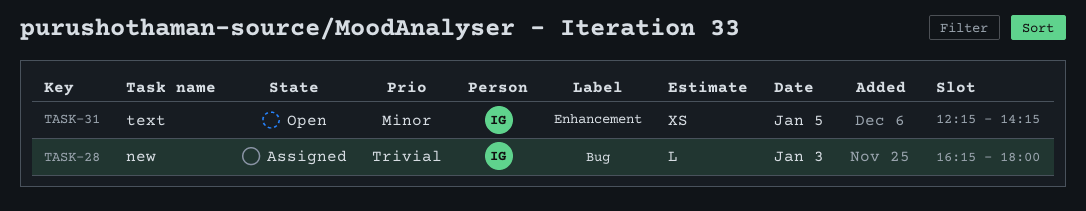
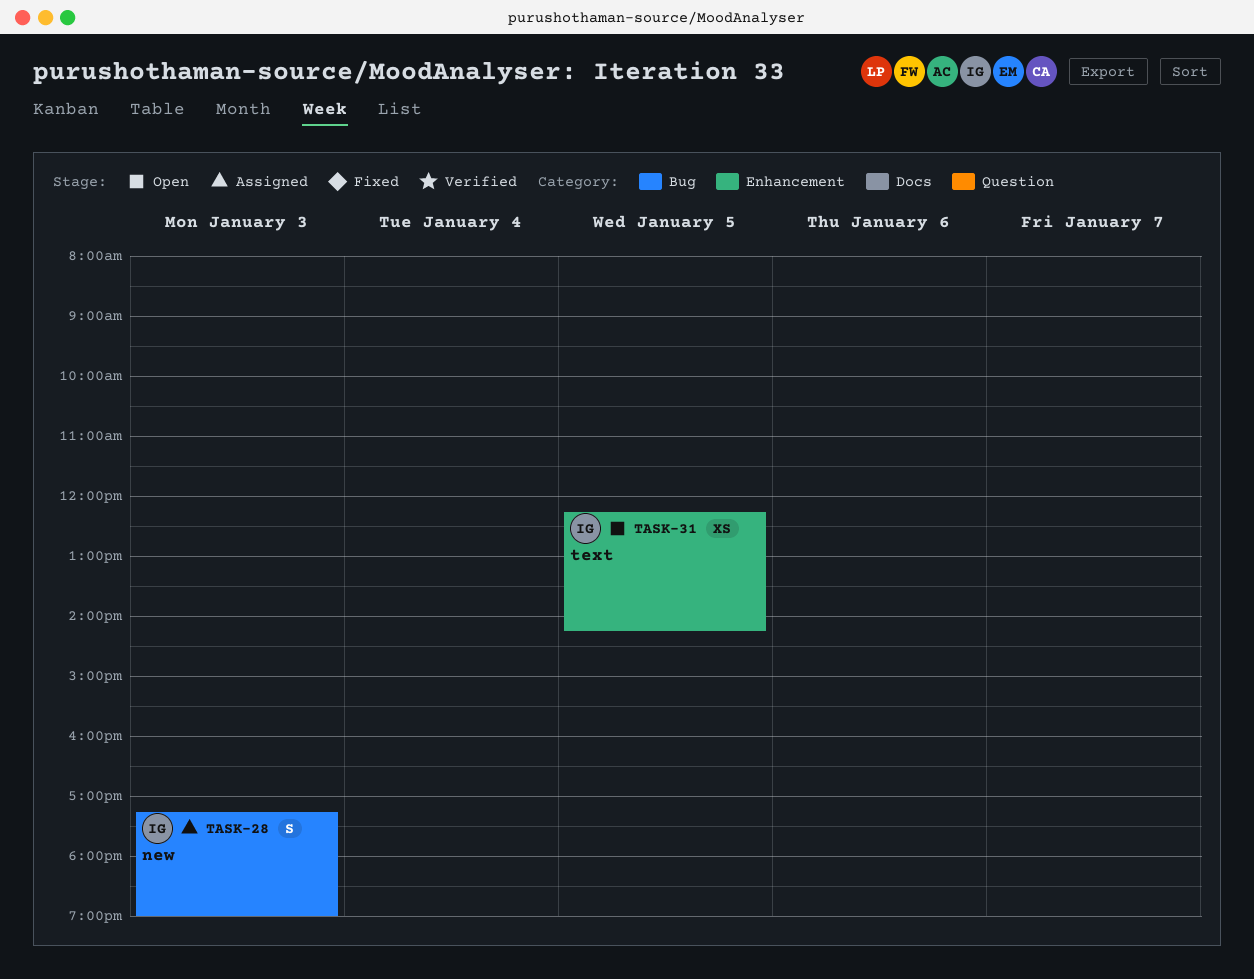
TASK-28, estimate: L -> S
TASK-28, begins: 16:15 -> 17:15
TASK-28, ends: 18:00 -> 19:00

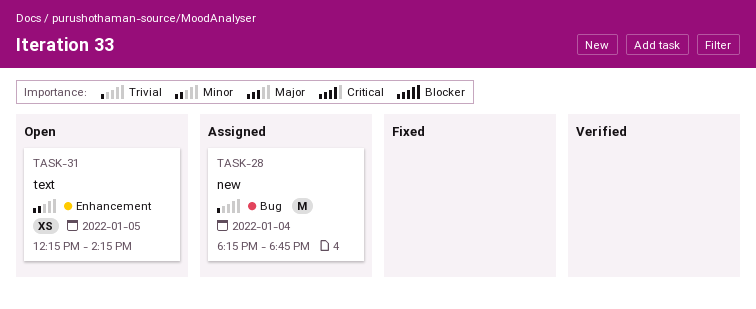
TASK-28, estimate: S -> M
TASK-28, day: Jan 3 -> Jan 4
TASK-28, begins: 17:15 -> 18:15
TASK-28, ends: 19:00 -> 18:45

